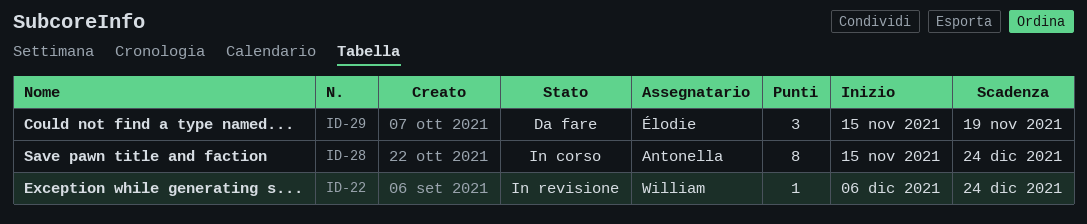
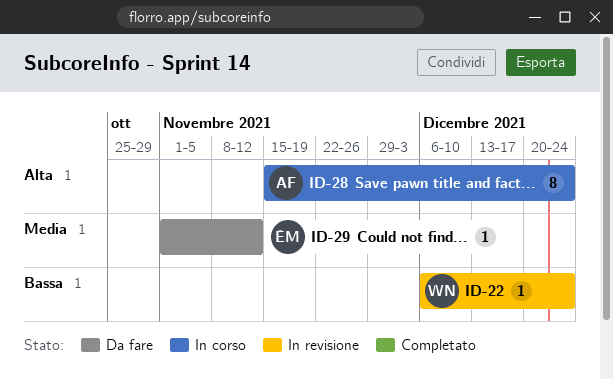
ID-29, estimate: 3 -> 1
ID-29, start: Nov 15 -> Nov 1
ID-29, due: Nov 19 -> Nov 12

